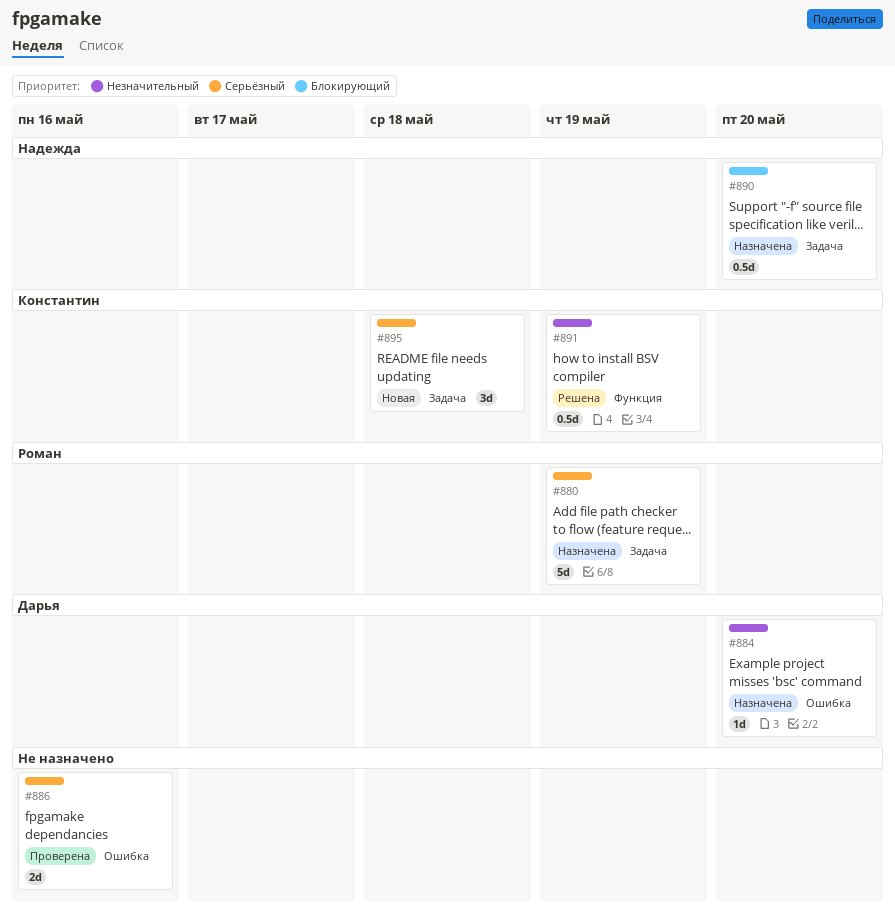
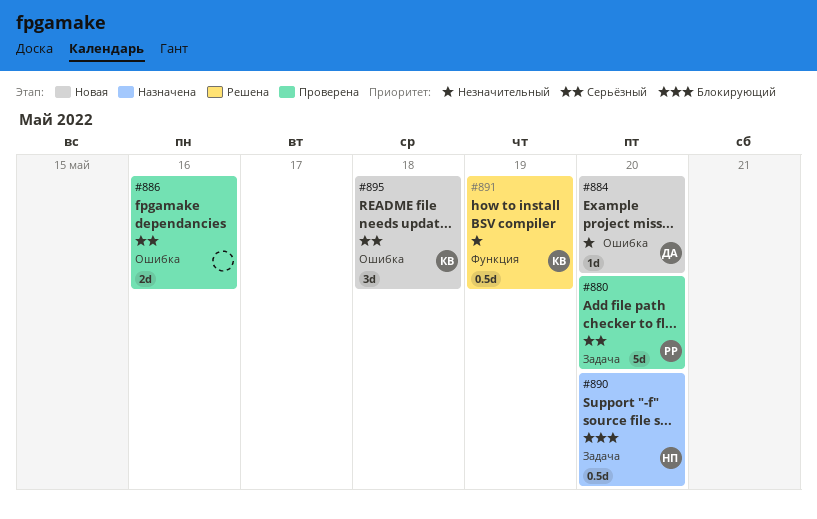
#880, status: Назначена -> Проверена
#880, due: May 19 -> May 20
#884, status: Назначена -> Новая
#895, label: Задача -> Ошибка

